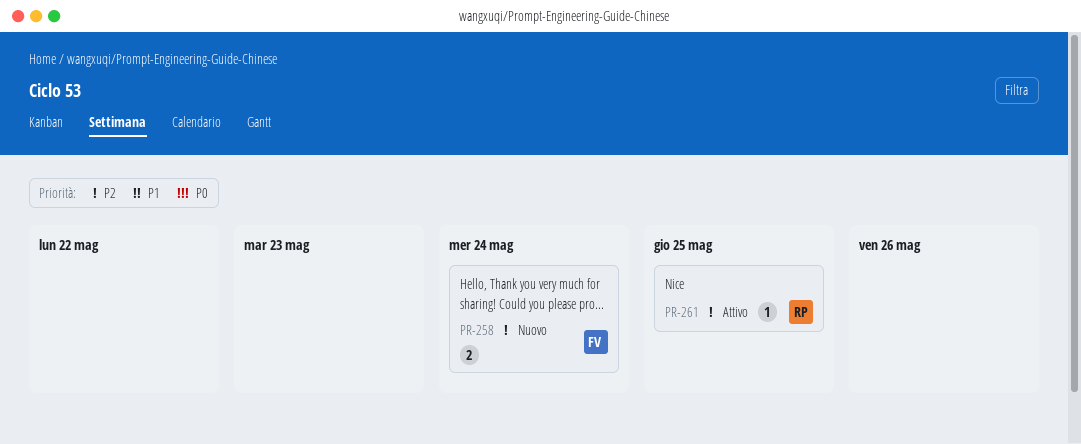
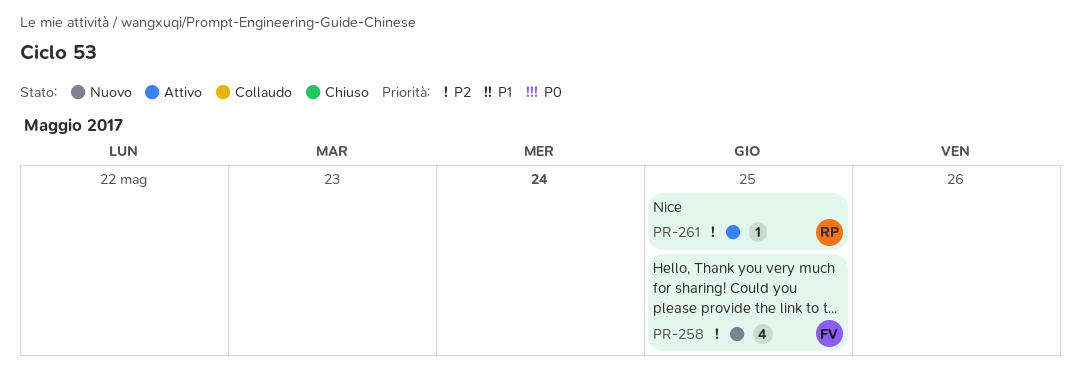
PR-258, estimate: 2 -> 4
PR-258, due: May 24 -> May 25

